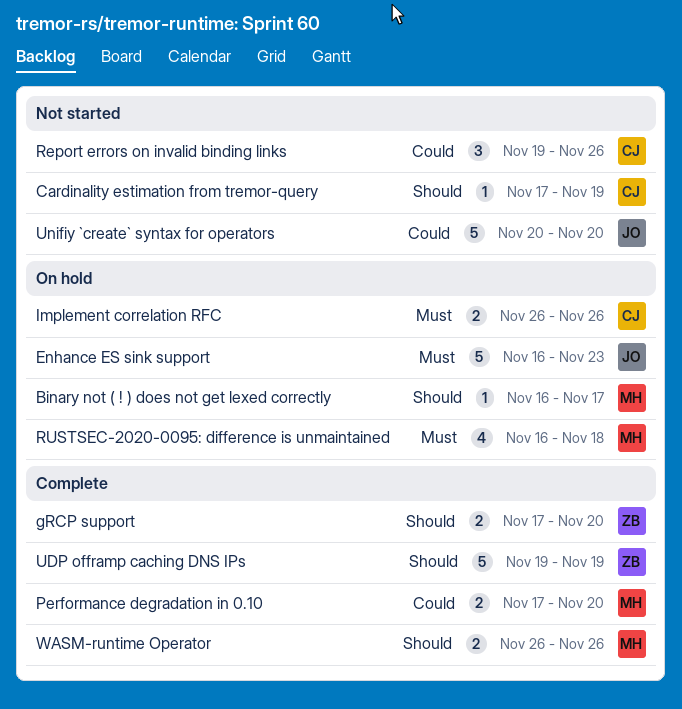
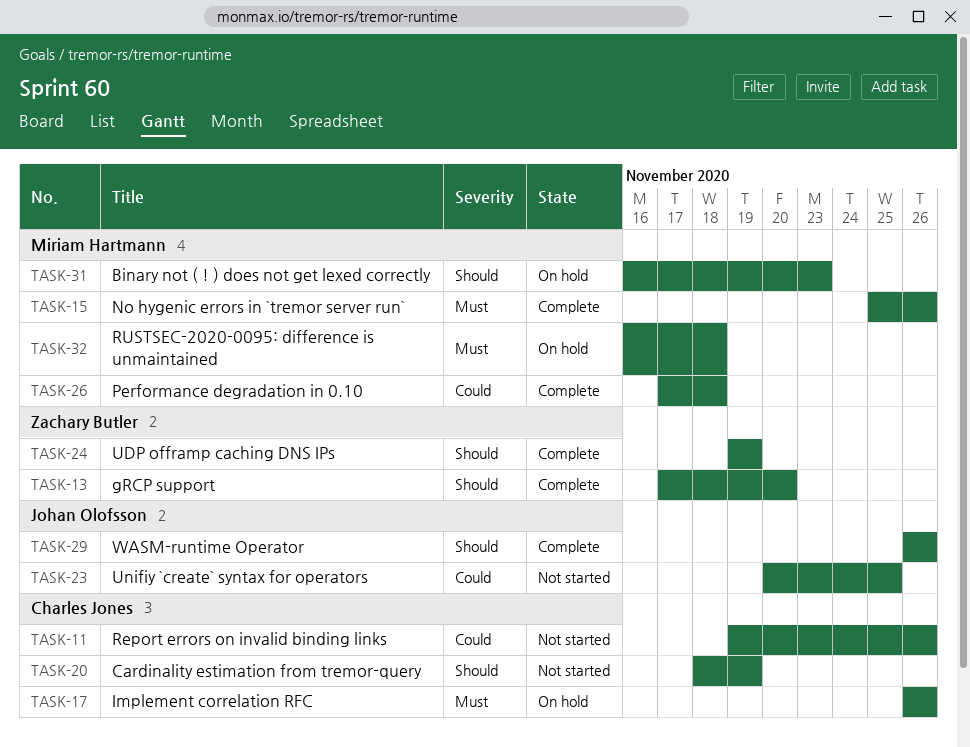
Binary not ( ! ) does not get lexed correctly, due: Nov 17 -> Nov 23
Cardinality estimation from tremor-query, start: Nov 17 -> Nov 18
Enhance ES sink support: present -> none
No hygenic errors in `tremor server run`: none -> present
Performance degradation in 0.10, due: Nov 20 -> Nov 18
Unifiy `create` syntax for operators, due: Nov 20 -> Nov 25
WASM-runtime Operator, owner: Miriam Hartmann -> Johan Olofsson

